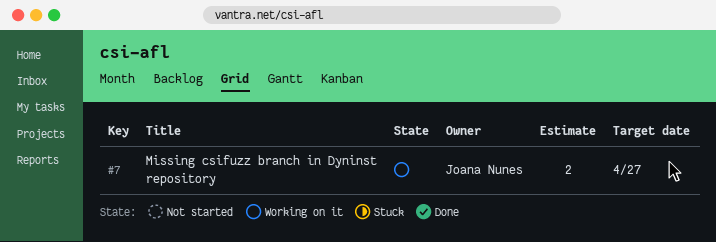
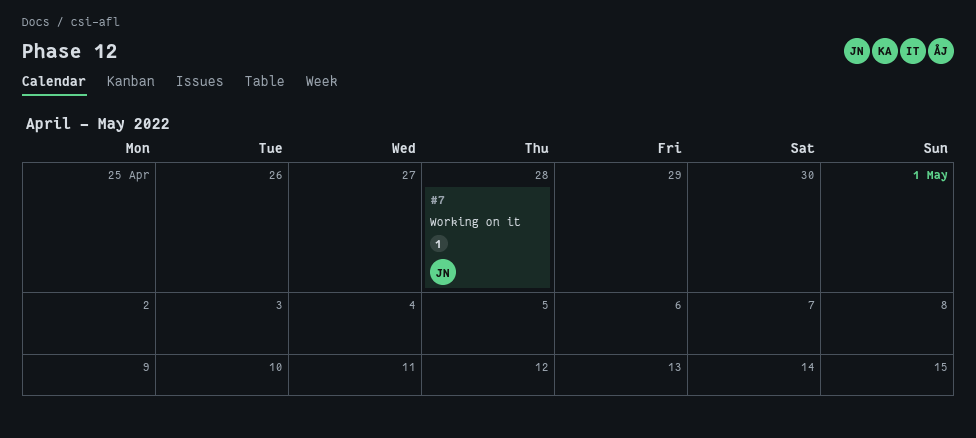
#7, estimate: 2 -> 1
#7, due: Apr 27 -> Apr 28

